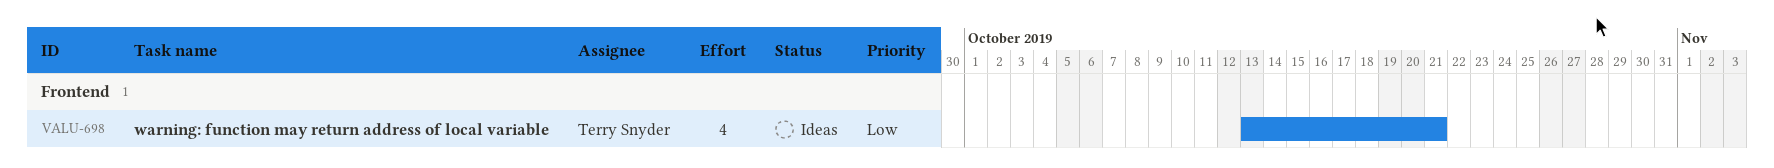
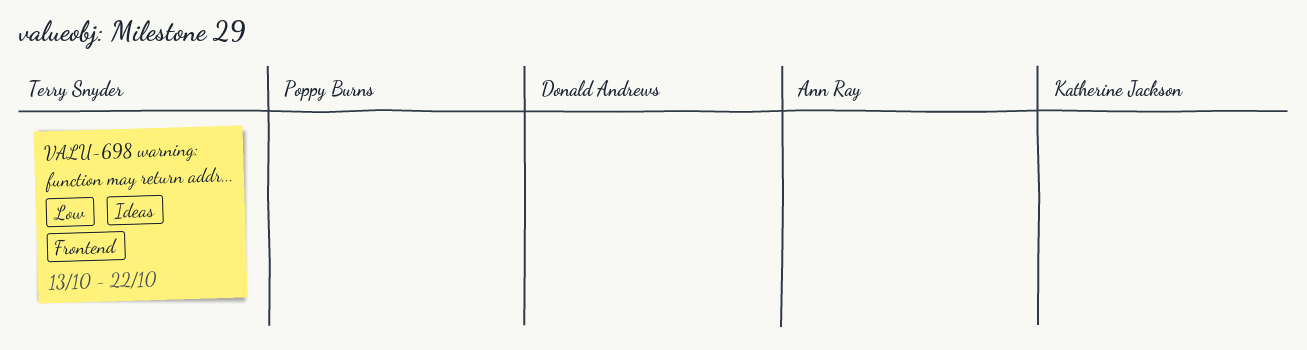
VALU-698, due: Oct 21 -> Oct 22

